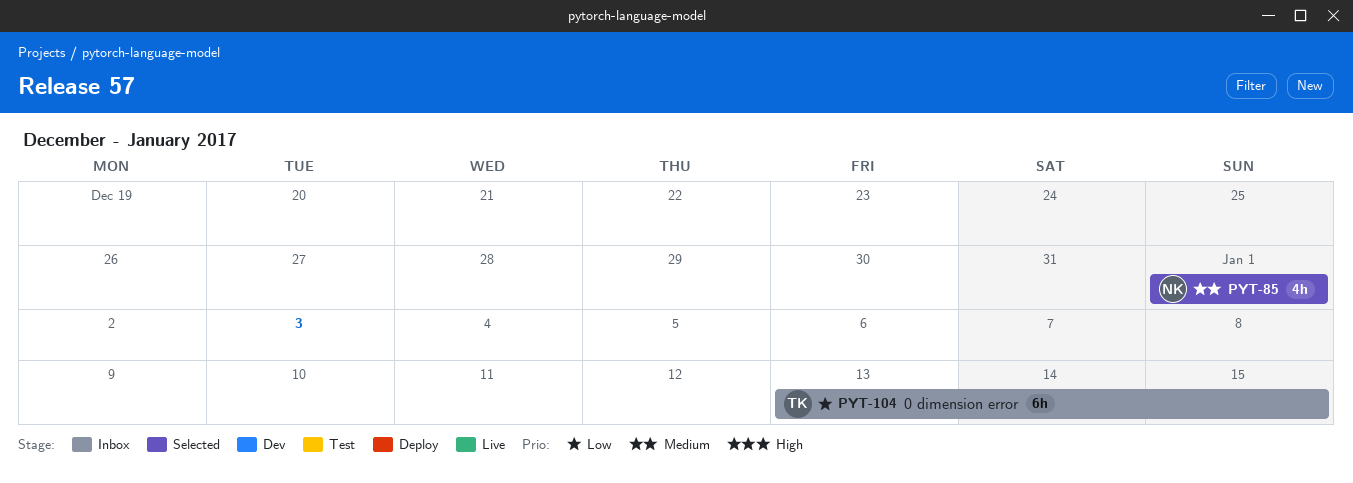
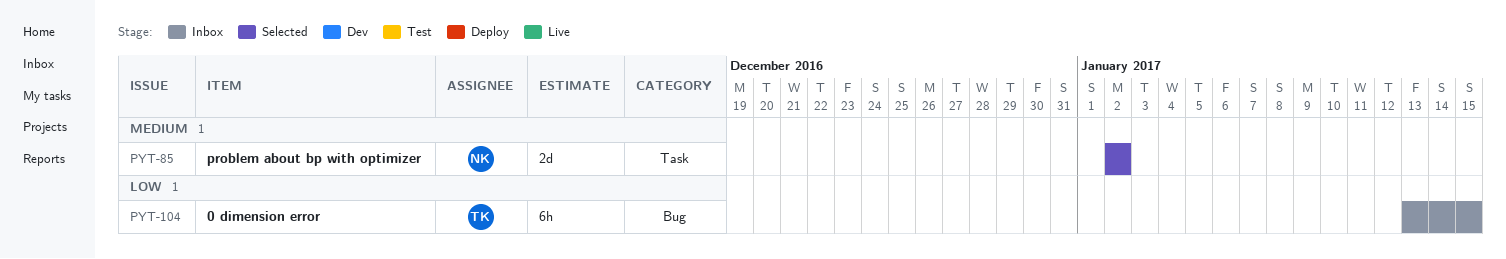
PYT-85, estimate: 4h -> 2d
PYT-85, start: Jan 1 -> Jan 2
PYT-85, due: Jan 1 -> Jan 2

